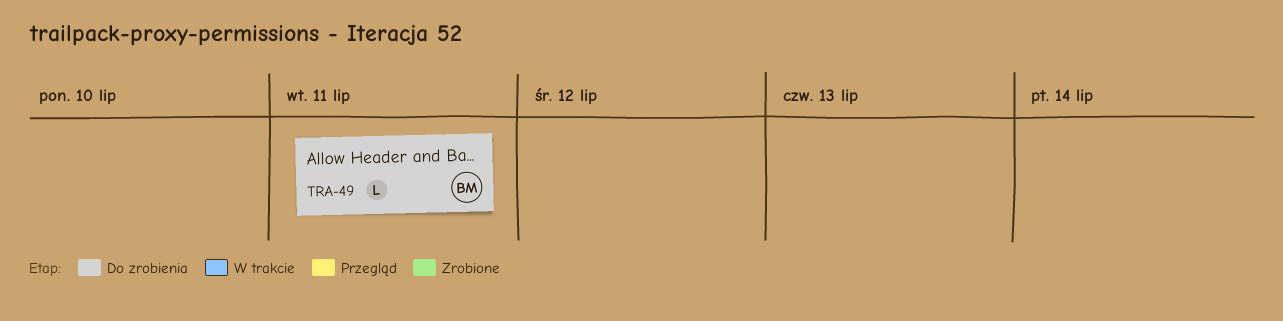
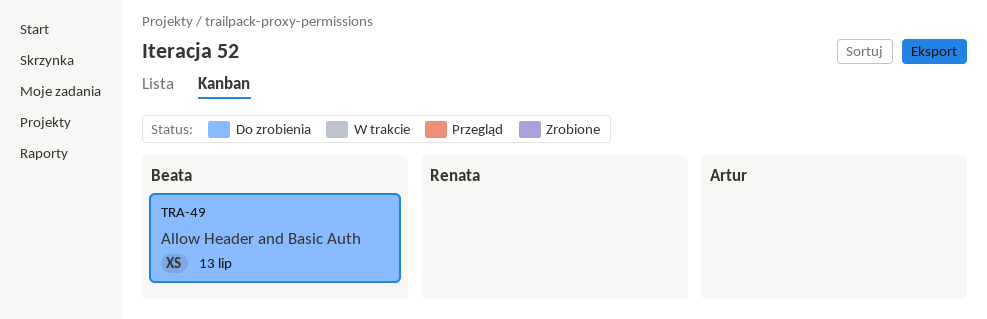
TRA-49, estimate: L -> XS
TRA-49, due: Jul 11 -> Jul 13

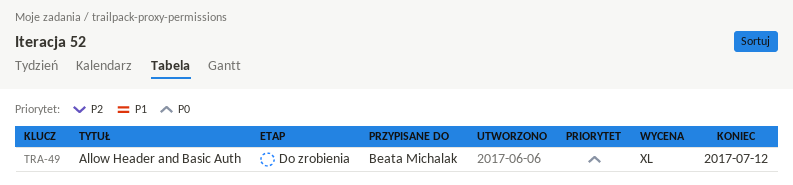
TRA-49, estimate: XS -> XL
TRA-49, due: Jul 13 -> Jul 12

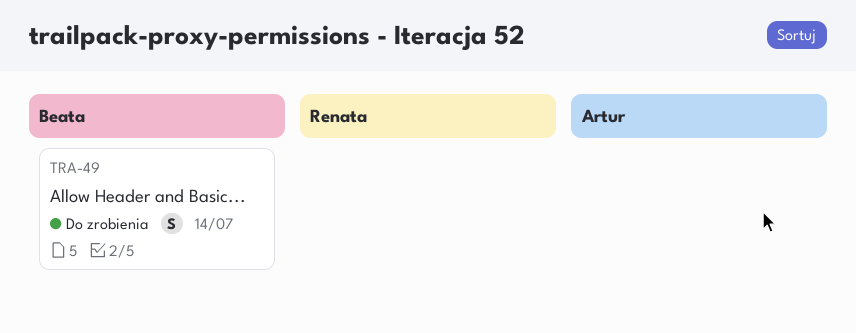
TRA-49, estimate: XL -> S
TRA-49, due: Jul 12 -> Jul 14

